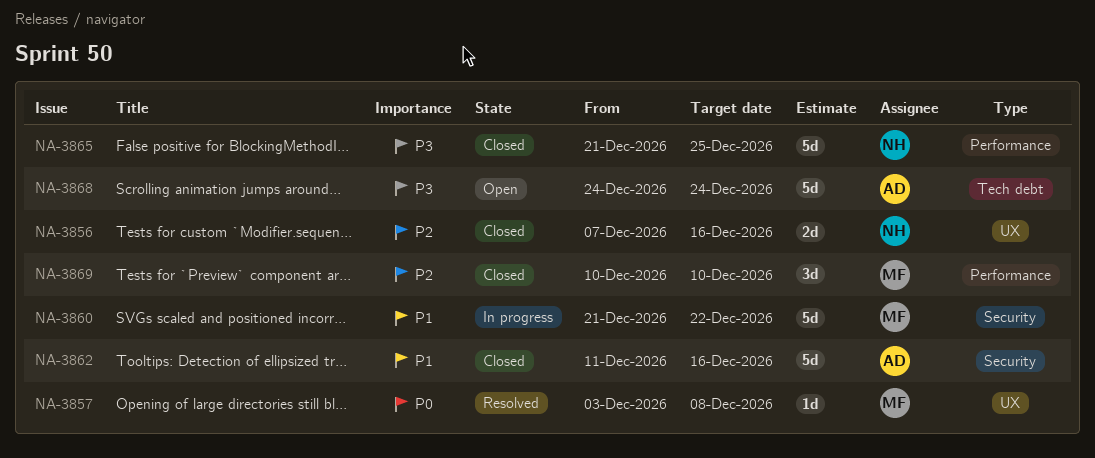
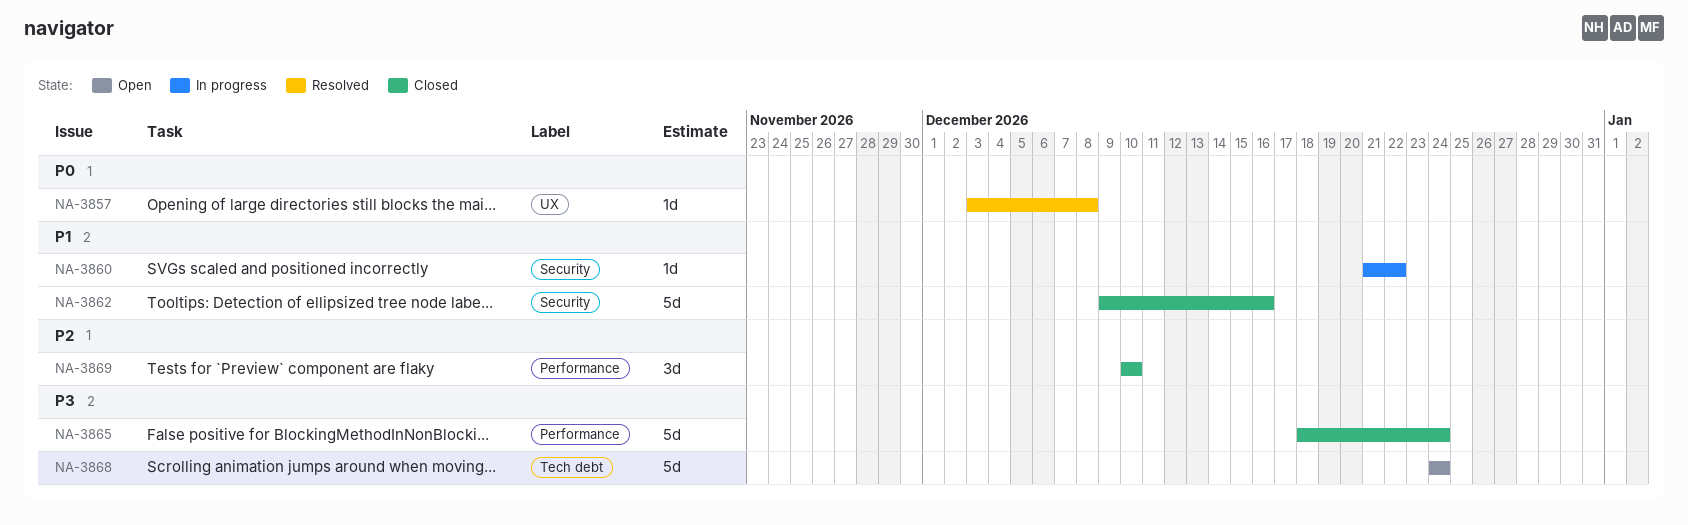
NA-3856: present -> none
NA-3860, estimate: 5d -> 1d
NA-3862, start: Dec 11 -> Dec 9
NA-3865, start: Dec 21 -> Dec 18
NA-3865, due: Dec 25 -> Dec 24

